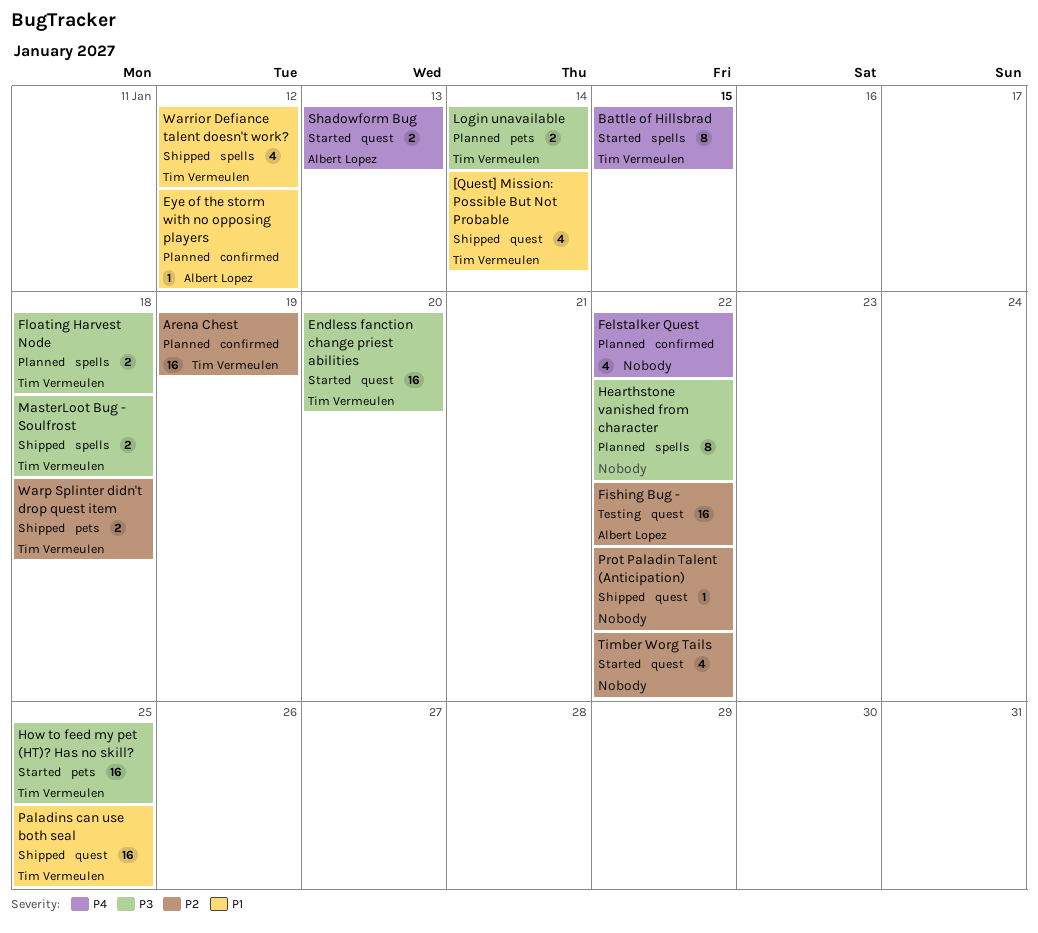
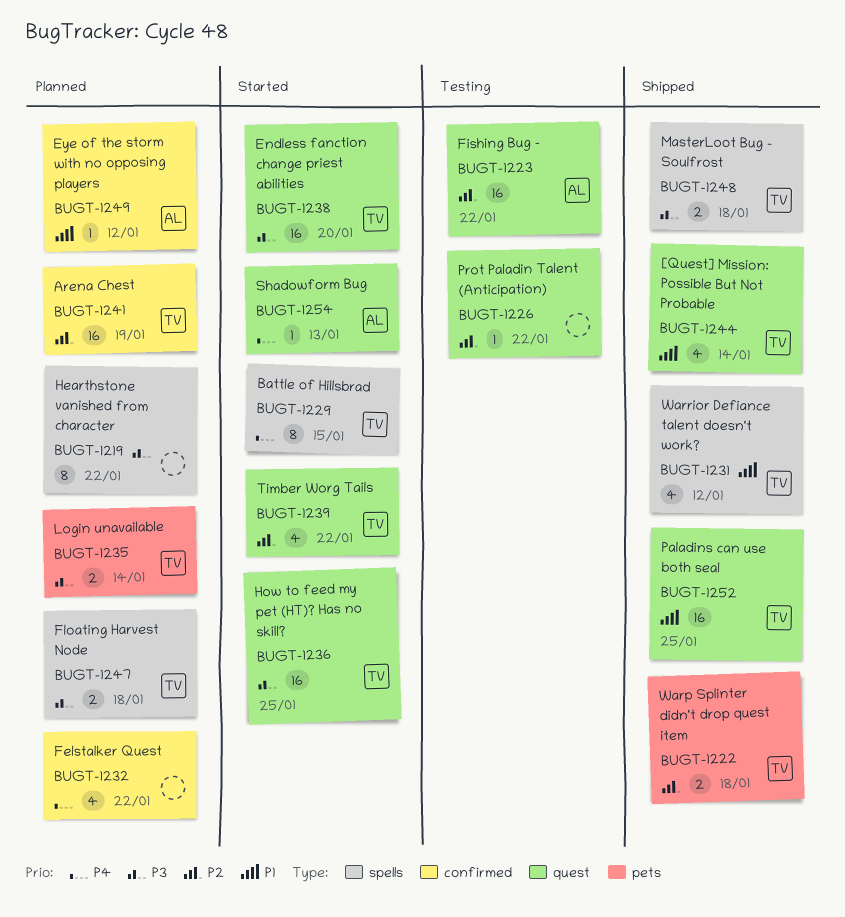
How to feed my pet (HT)? Has no skill?, label: pets -> quest
Prot Paladin Talent (Anticipation), status: Shipped -> Testing
Shadowform Bug, estimate: 2 -> 1
Timber Worg Tails, owner: none -> Tim Vermeulen

